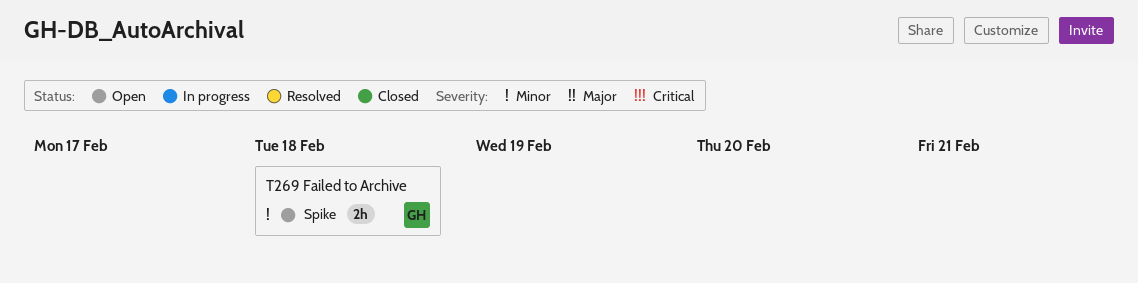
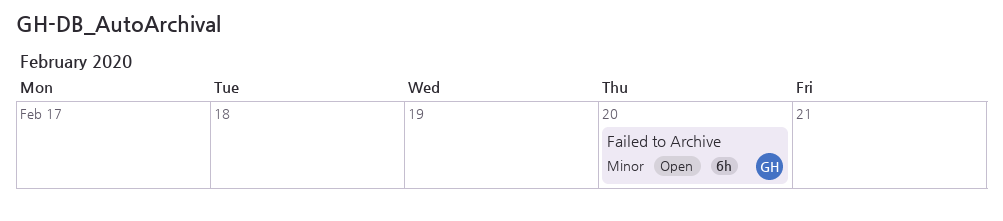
Failed to Archive, estimate: 2h -> 6h
Failed to Archive, due: Feb 18 -> Feb 20

